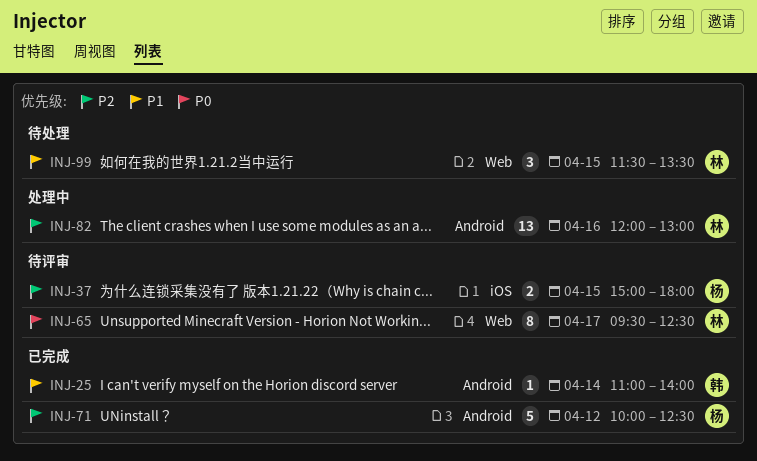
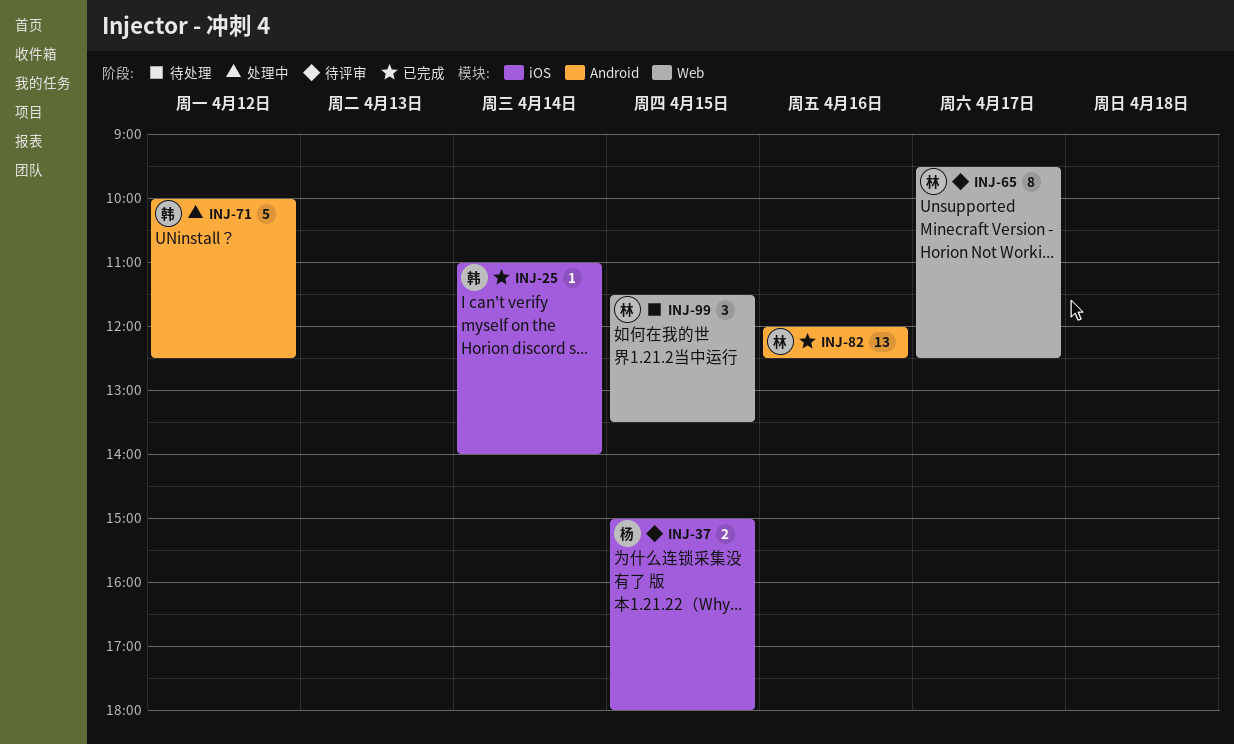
INJ-25, label: Android -> iOS
INJ-71, status: 已完成 -> 处理中
INJ-71, owner: 杨 -> 韩
INJ-82, status: 处理中 -> 已完成
INJ-82, ends: 13:00 -> 12:30

